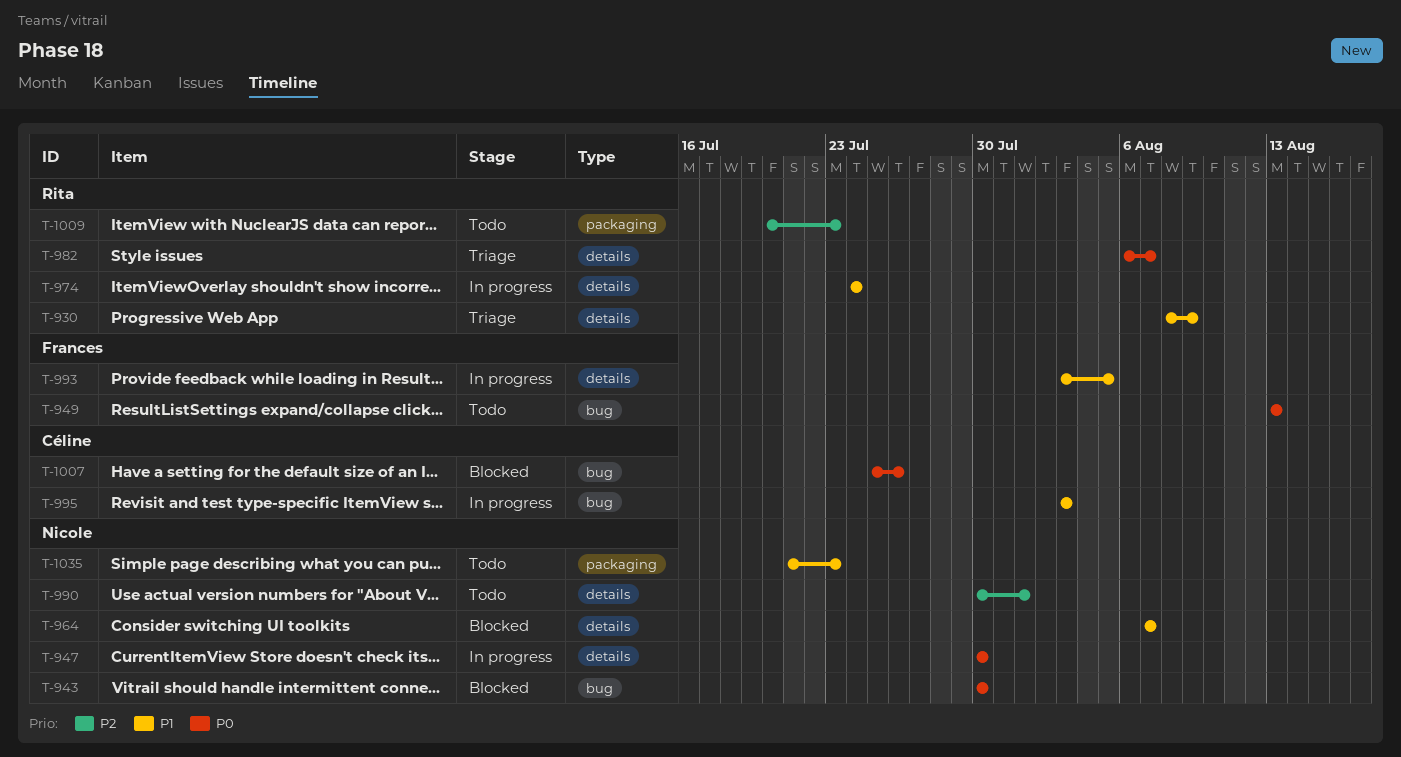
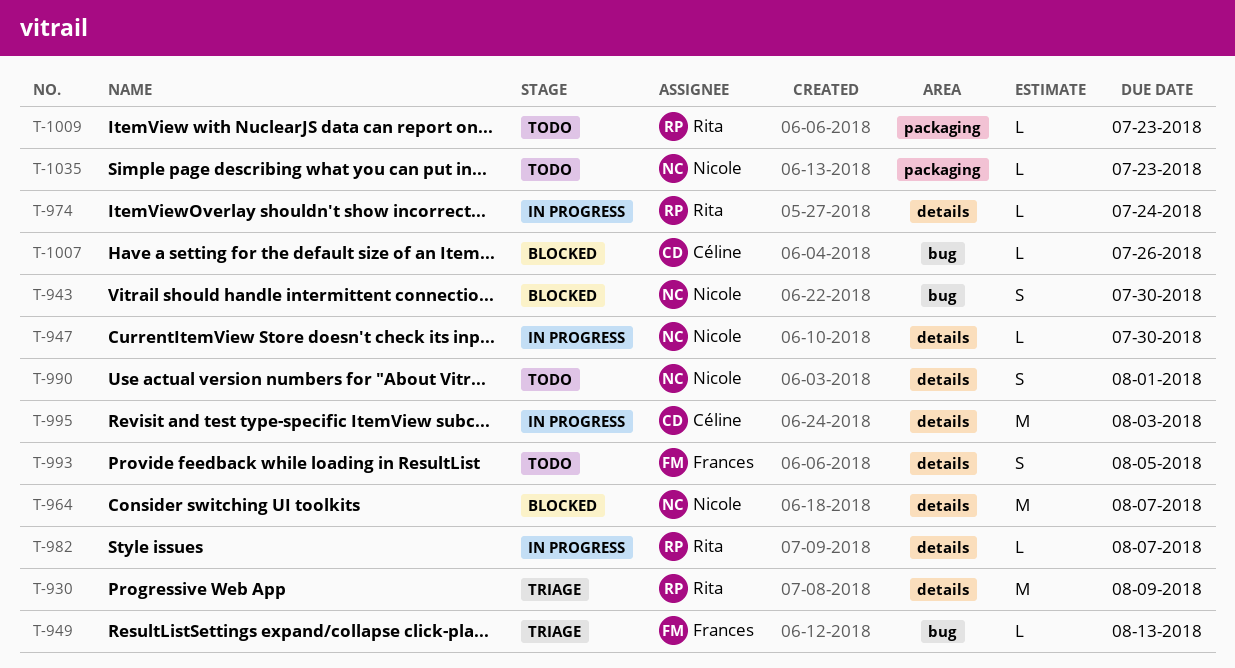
T-949, status: Todo -> Triage
T-982, status: Triage -> In progress
T-993, status: In progress -> Todo
T-995, label: bug -> details

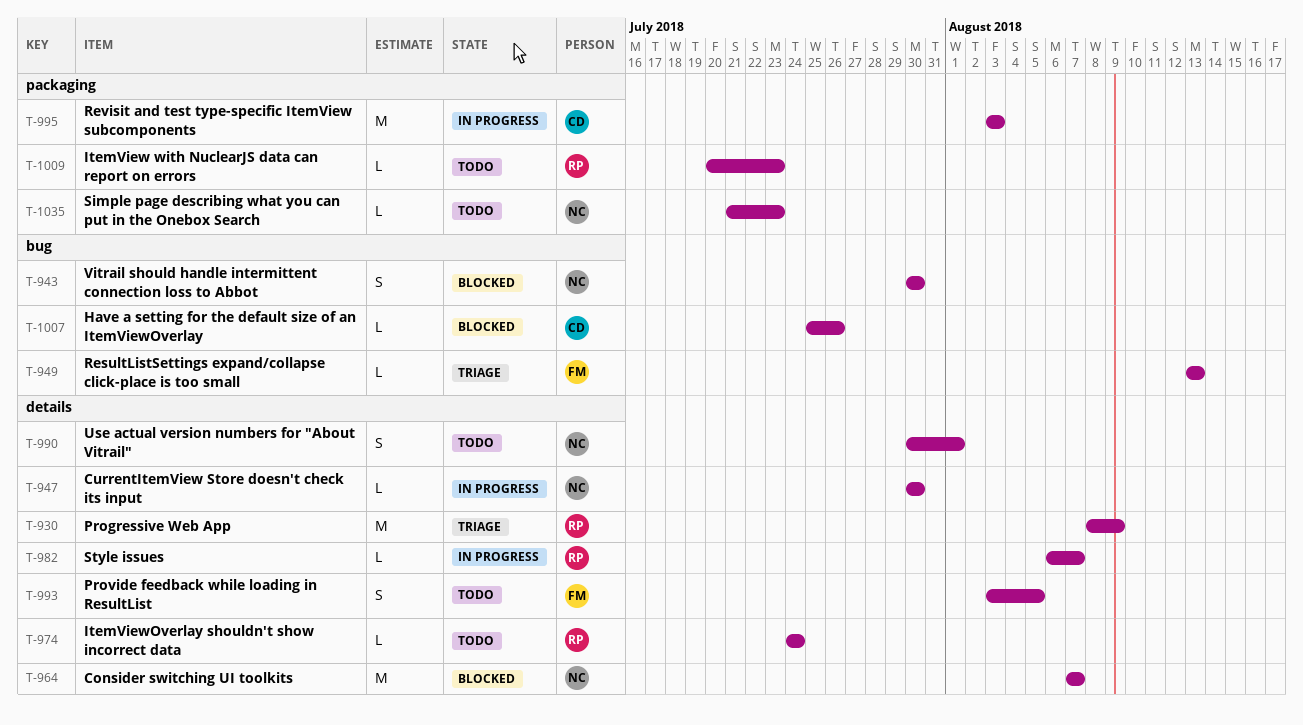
T-974, status: In progress -> Todo
T-995, label: details -> packaging

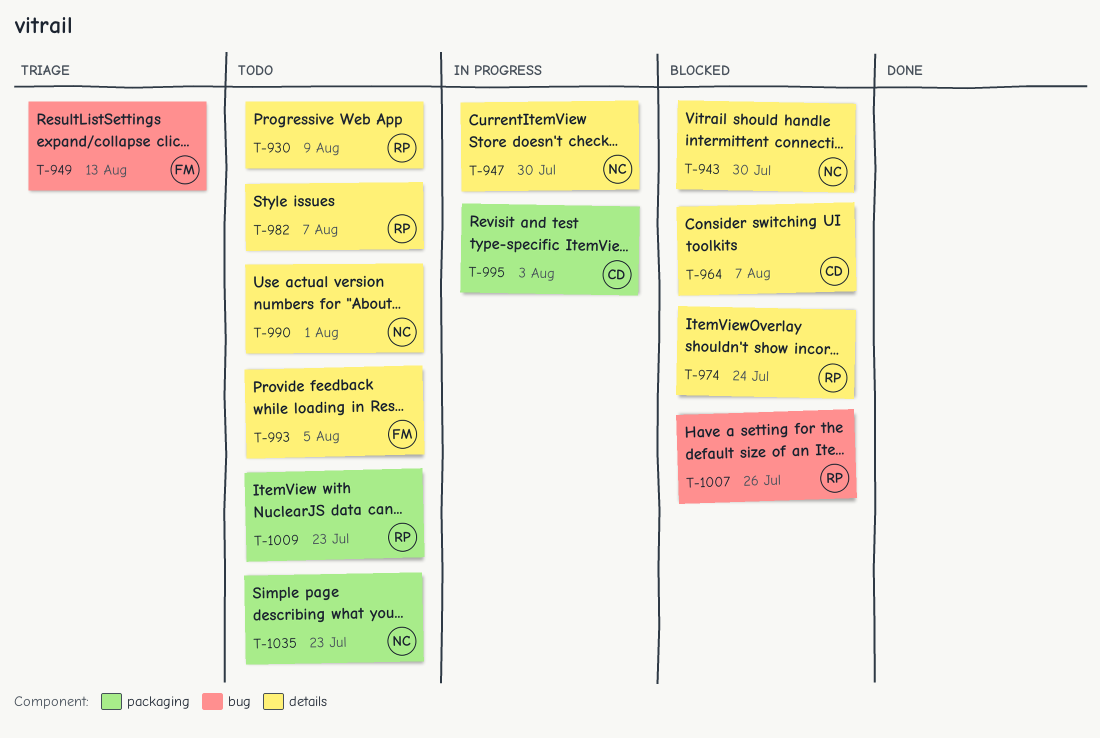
T-930, status: Triage -> Todo
T-943, label: bug -> details
T-964, owner: NC -> CD
T-974, status: Todo -> Blocked
T-982, status: In progress -> Todo
T-1007, owner: CD -> RP

